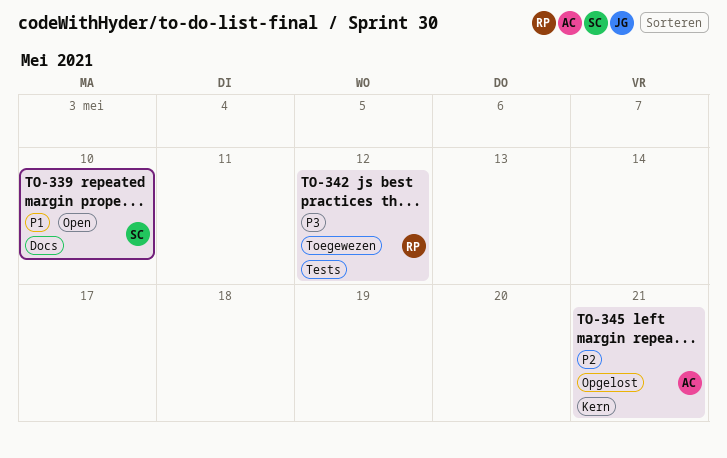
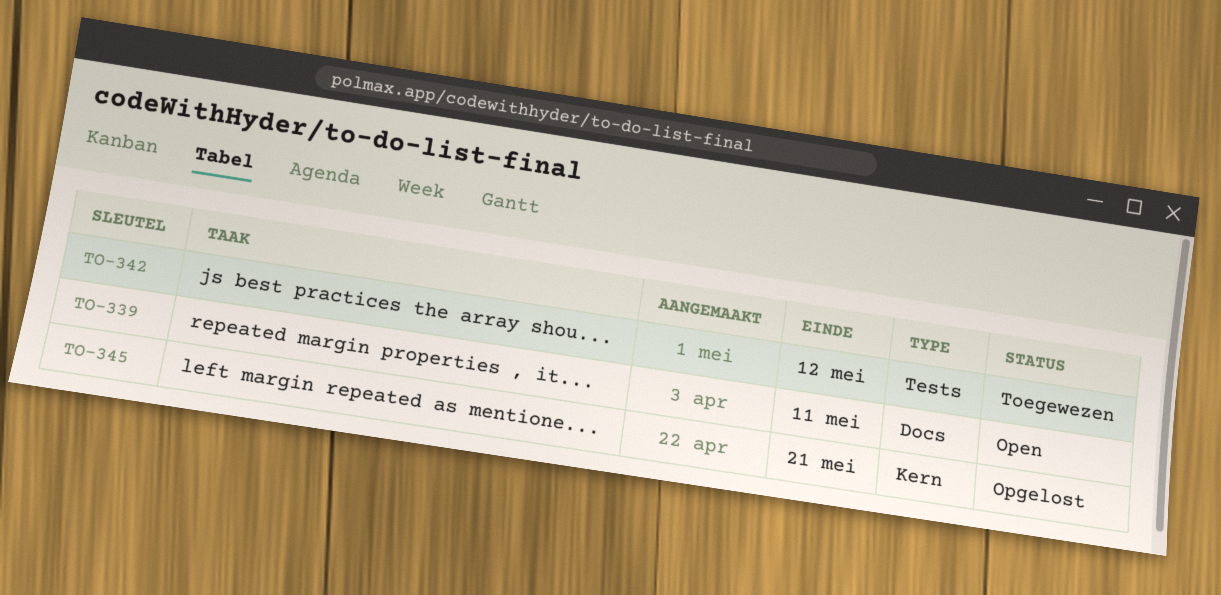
TO-339, due: May 10 -> May 11

